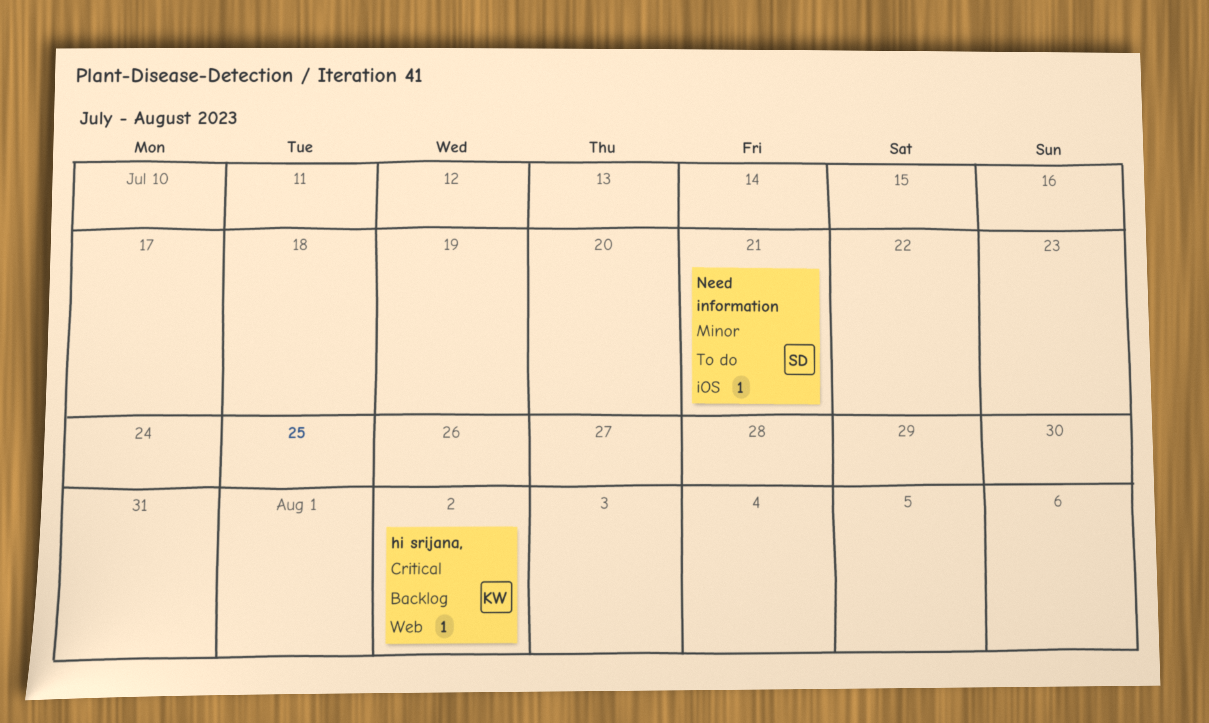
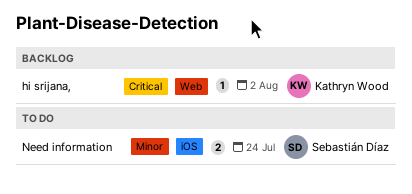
Need information, estimate: 1 -> 2
Need information, due: Jul 21 -> Jul 24

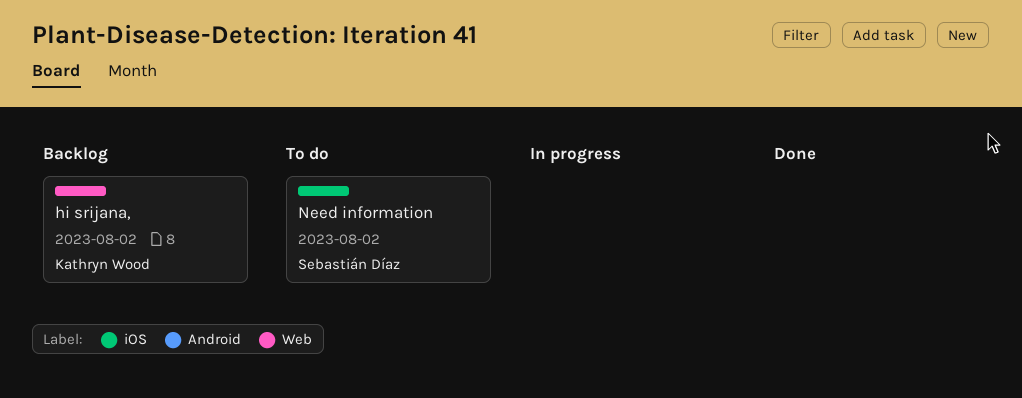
Need information, due: Jul 24 -> Aug 2

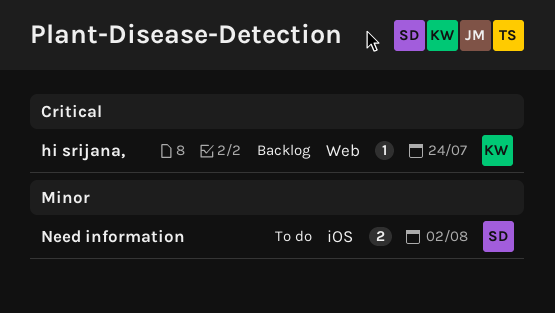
hi srijana,, due: Aug 2 -> Jul 24

